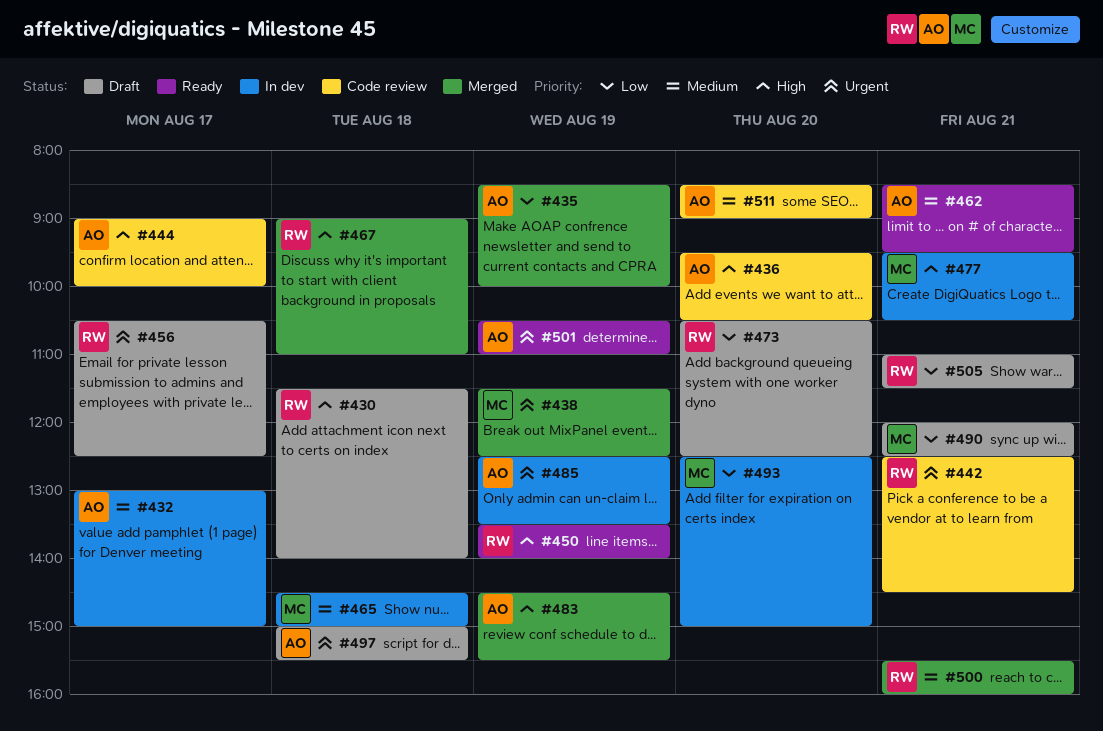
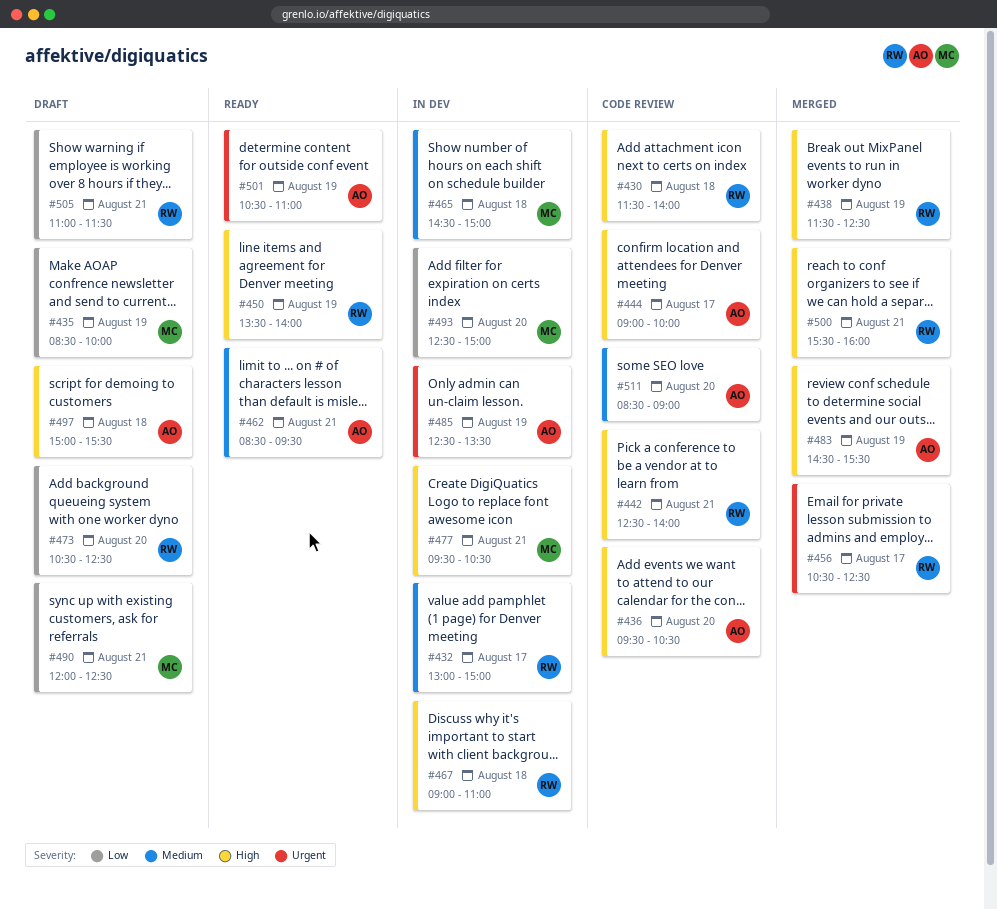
#430, status: Draft -> Code review
#432, owner: AO -> RW
#435, status: Merged -> Draft
#435, owner: AO -> MC
#438, owner: MC -> RW
#438, priority: Urgent -> High
#442, priority: Urgent -> High
#442, ends: 14:30 -> 14:00
#456, status: Draft -> Merged
#467, status: Merged -> In dev
#497, priority: Urgent -> High
#500, priority: Medium -> High

